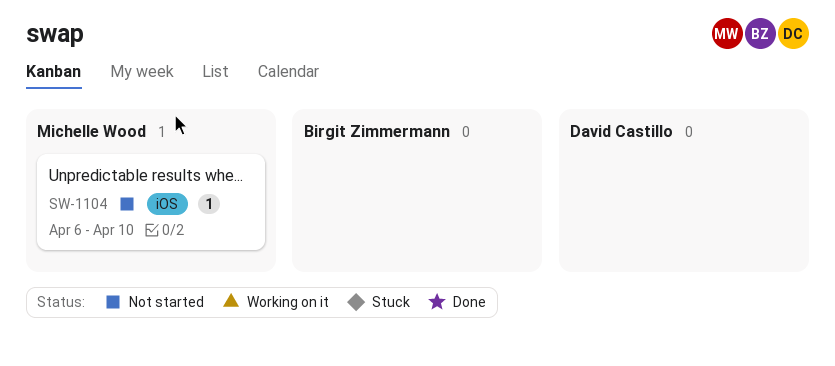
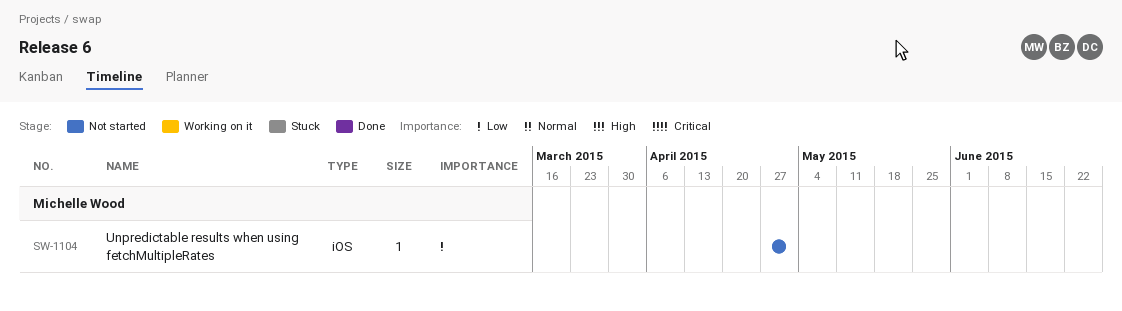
SW-1104, start: Apr 6 -> Apr 27
SW-1104, due: Apr 10 -> May 1

